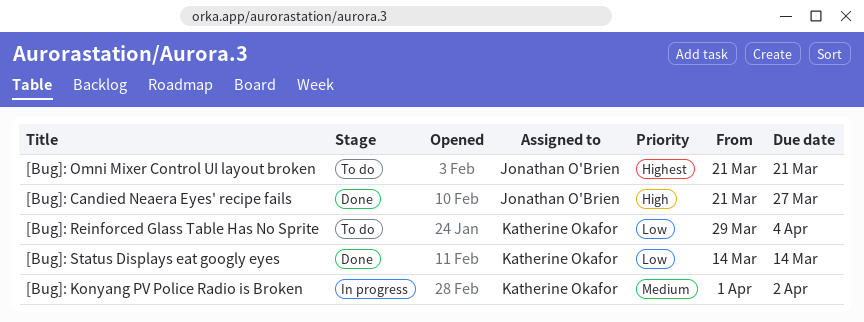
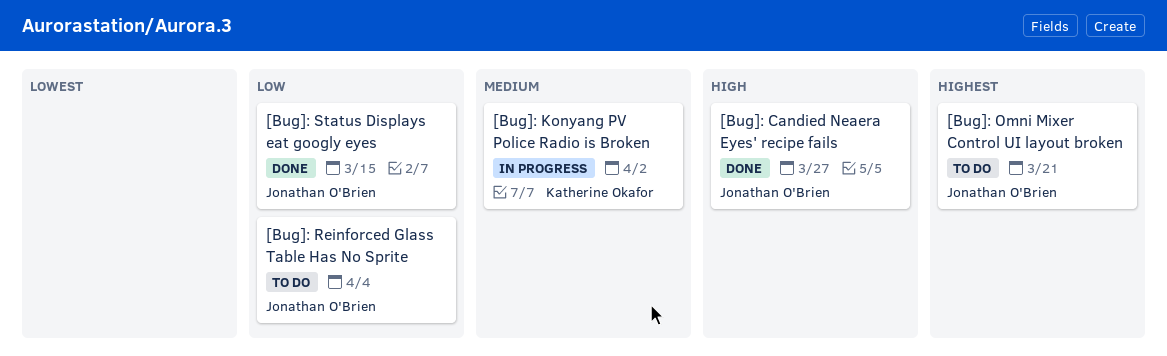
[Bug]: Reinforced Glass Table Has No Sprite, owner: Katherine Okafor -> Jonathan O'Brien
[Bug]: Status Displays eat googly eyes, owner: Katherine Okafor -> Jonathan O'Brien
[Bug]: Status Displays eat googly eyes, due: Mar 14 -> Mar 15

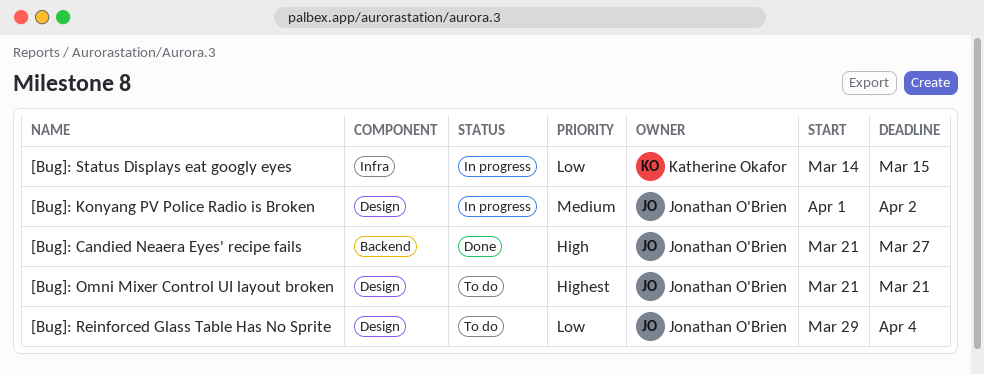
[Bug]: Konyang PV Police Radio is Broken, owner: Katherine Okafor -> Jonathan O'Brien
[Bug]: Status Displays eat googly eyes, status: Done -> In progress
[Bug]: Status Displays eat googly eyes, owner: Jonathan O'Brien -> Katherine Okafor

